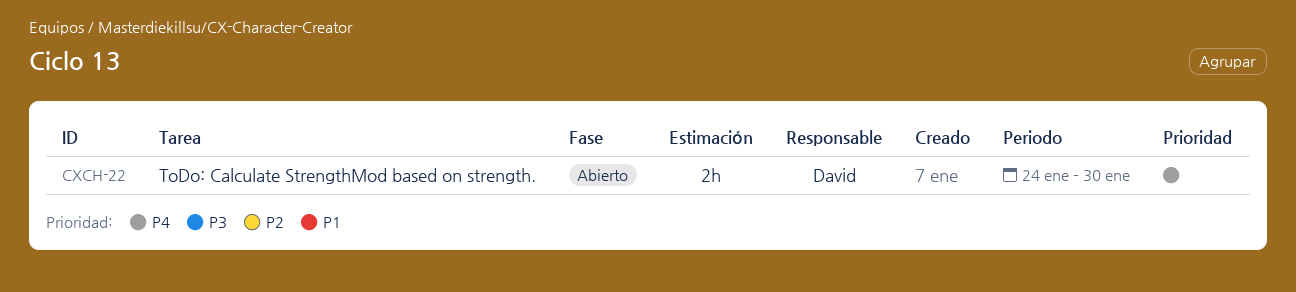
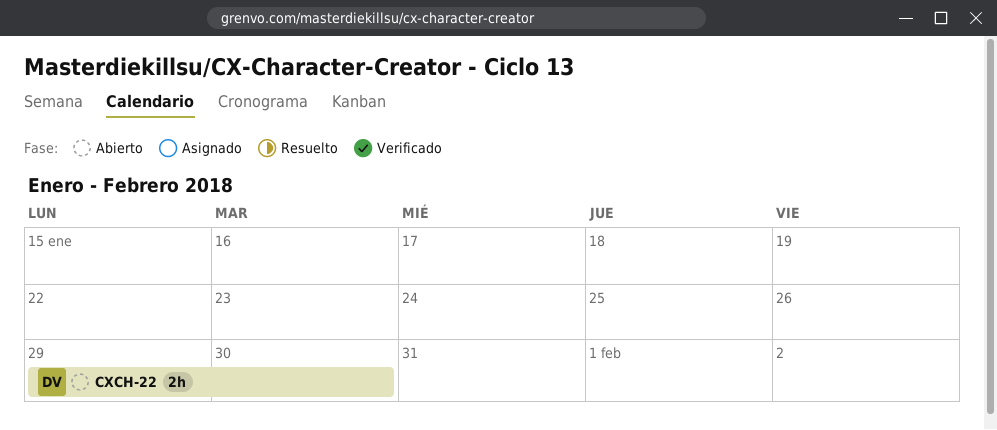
CXCH-22, start: Jan 24 -> Jan 29

